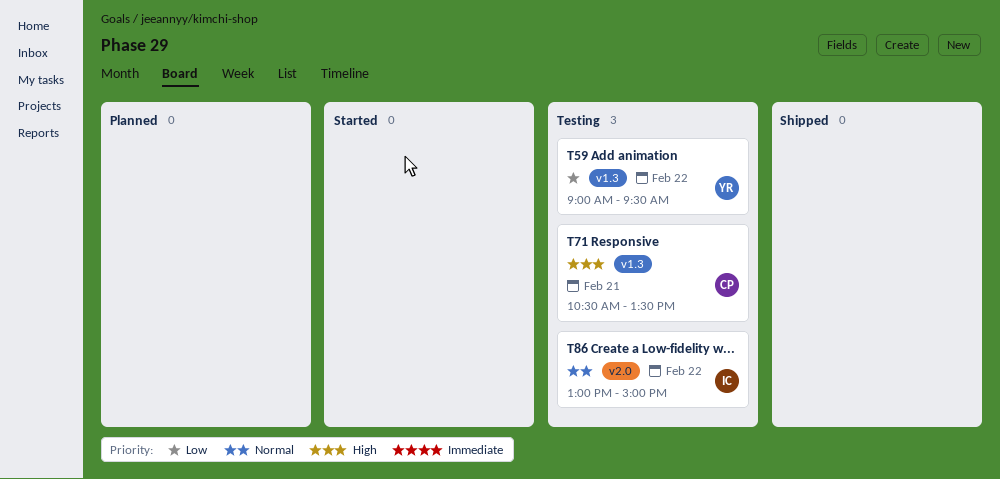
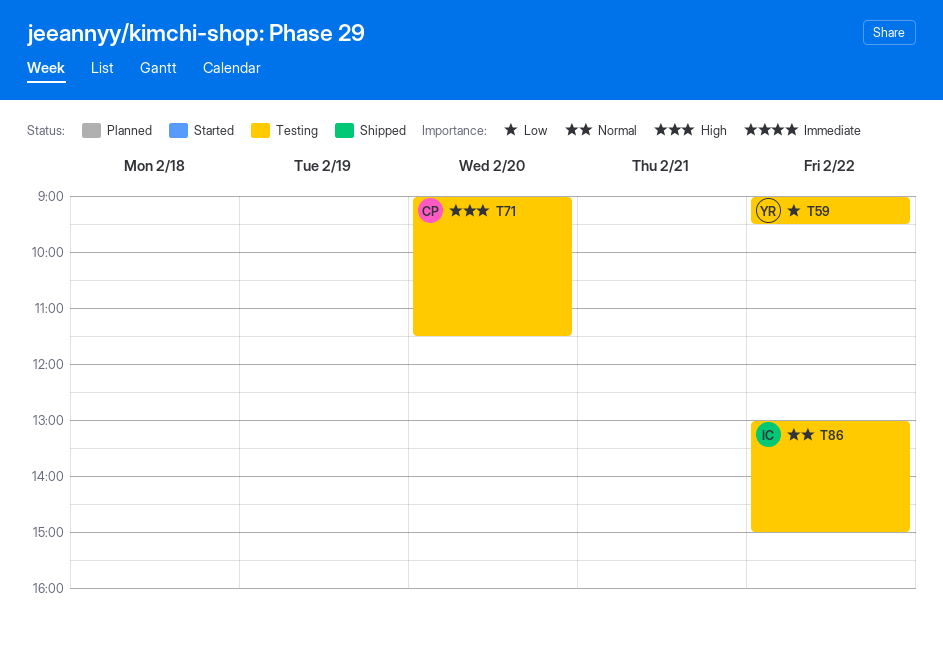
T71, day: Feb 21 -> Feb 20
T71, begins: 10:30 -> 09:00
T71, ends: 13:30 -> 11:30

